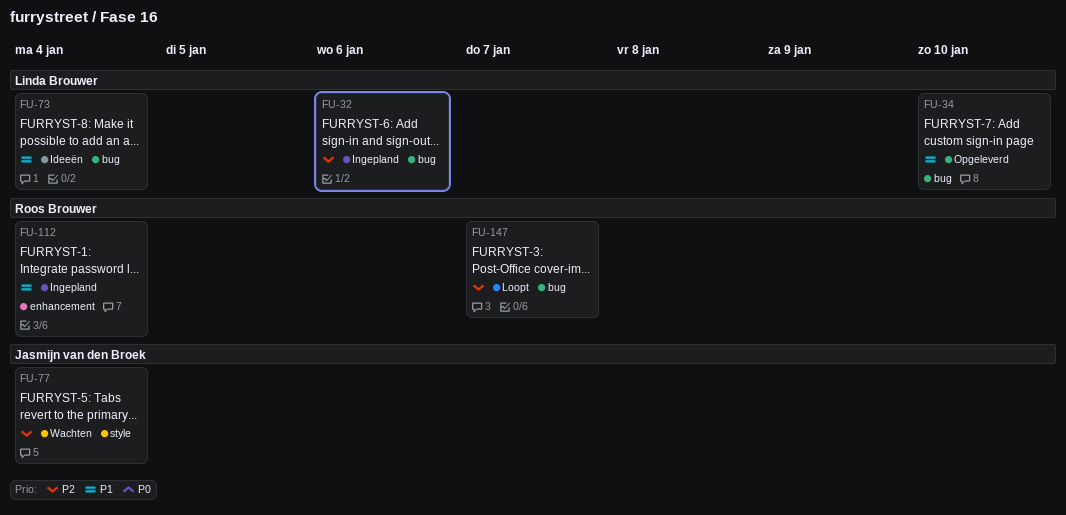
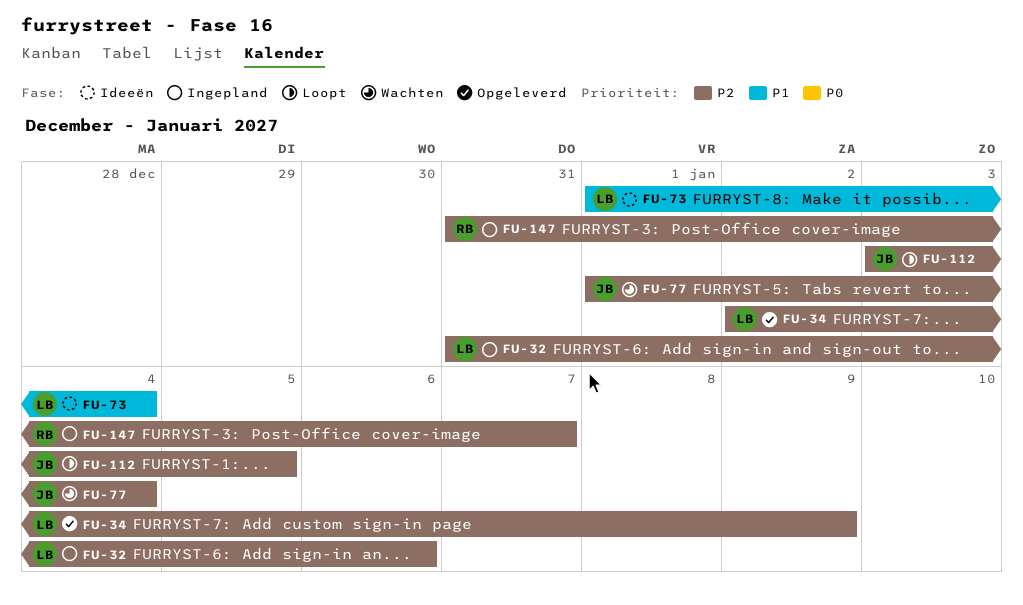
FU-34, priority: P1 -> P2
FU-34, due: Jan 10 -> Jan 9
FU-112, status: Ingepland -> Loopt
FU-112, owner: Roos Brouwer -> Jasmijn van den Broek
FU-112, priority: P1 -> P2
FU-112, due: Jan 4 -> Jan 5
FU-147, status: Loopt -> Ingepland

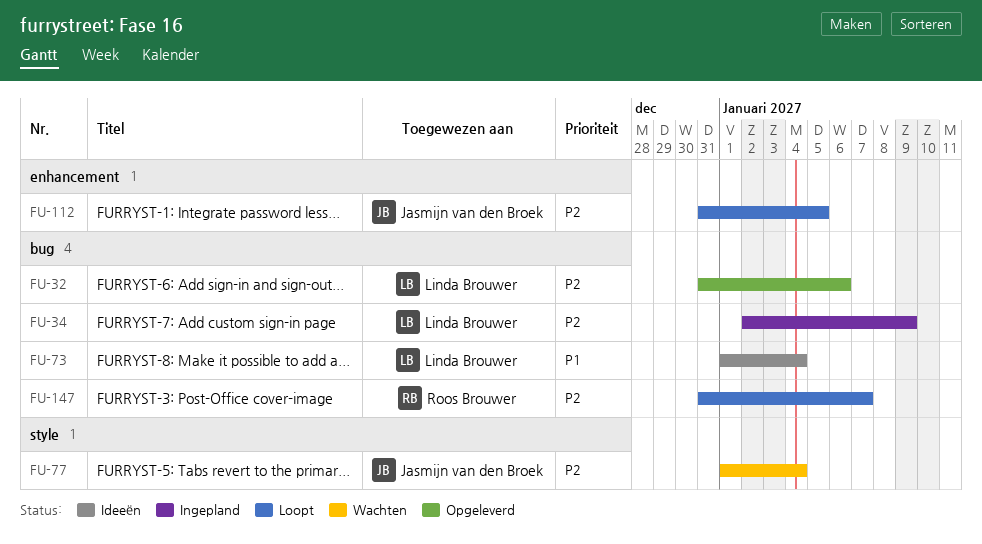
FU-32, status: Ingepland -> Opgeleverd
FU-34, status: Opgeleverd -> Ingepland
FU-112, start: Jan 3 -> Dec 31
FU-147, status: Ingepland -> Loopt

